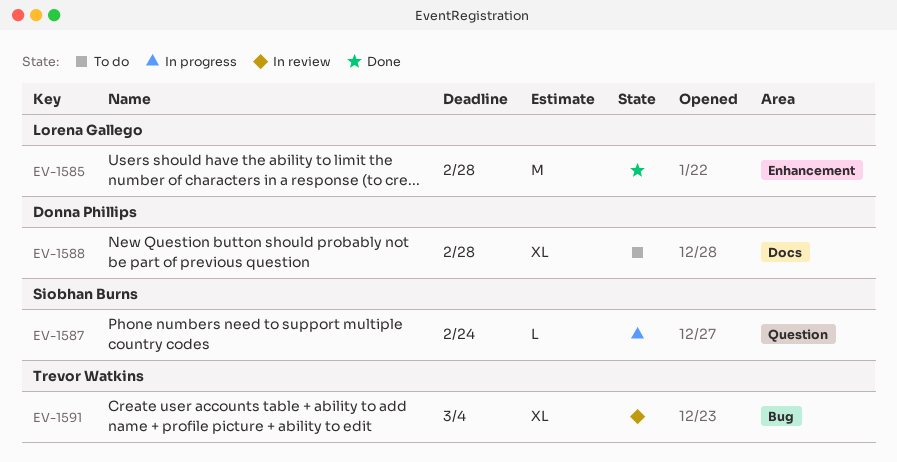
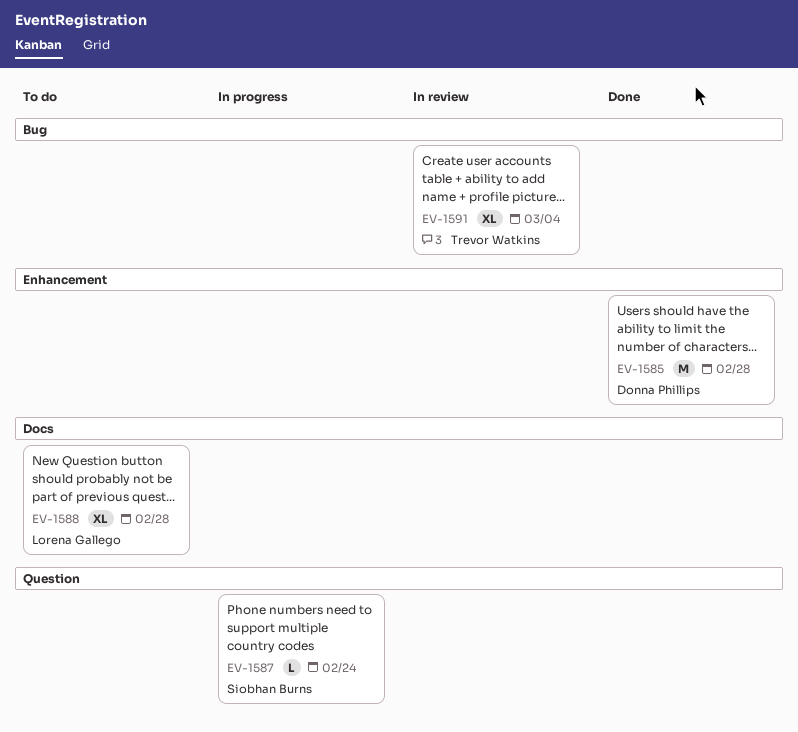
EV-1585, owner: Lorena Gallego -> Donna Phillips
EV-1588, owner: Donna Phillips -> Lorena Gallego

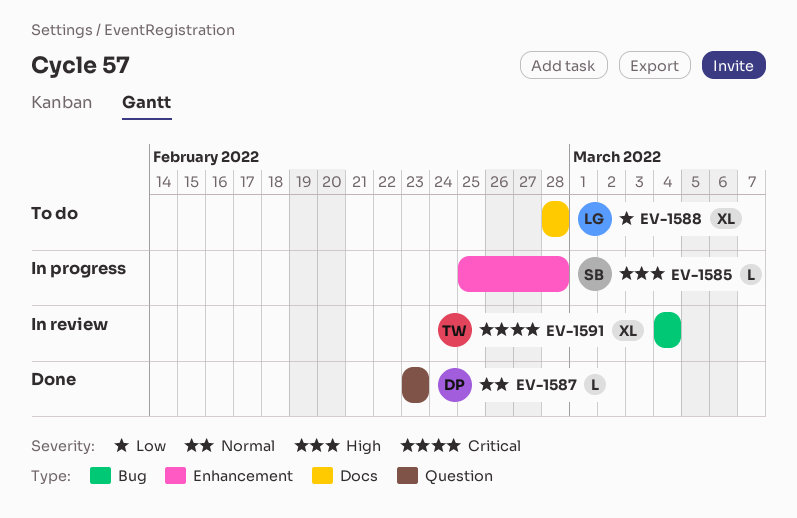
EV-1585, status: Done -> In progress
EV-1585, owner: Donna Phillips -> Siobhan Burns
EV-1585, estimate: M -> L
EV-1587, status: In progress -> Done
EV-1587, owner: Siobhan Burns -> Donna Phillips
EV-1587, due: Feb 24 -> Feb 23

